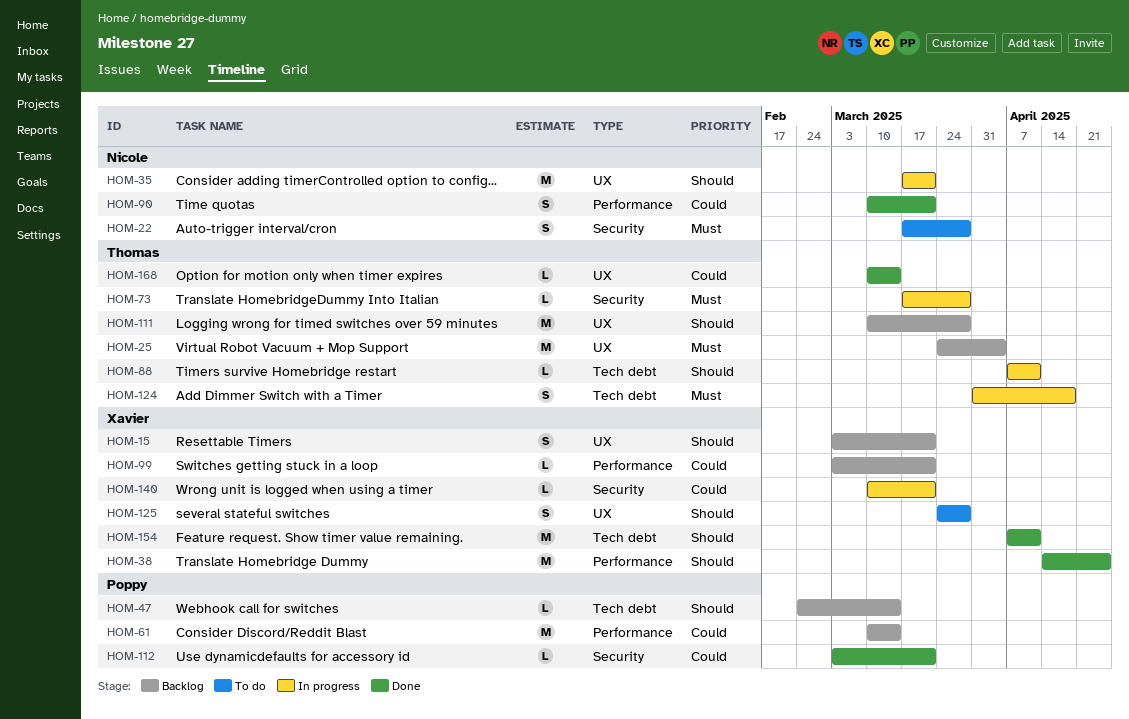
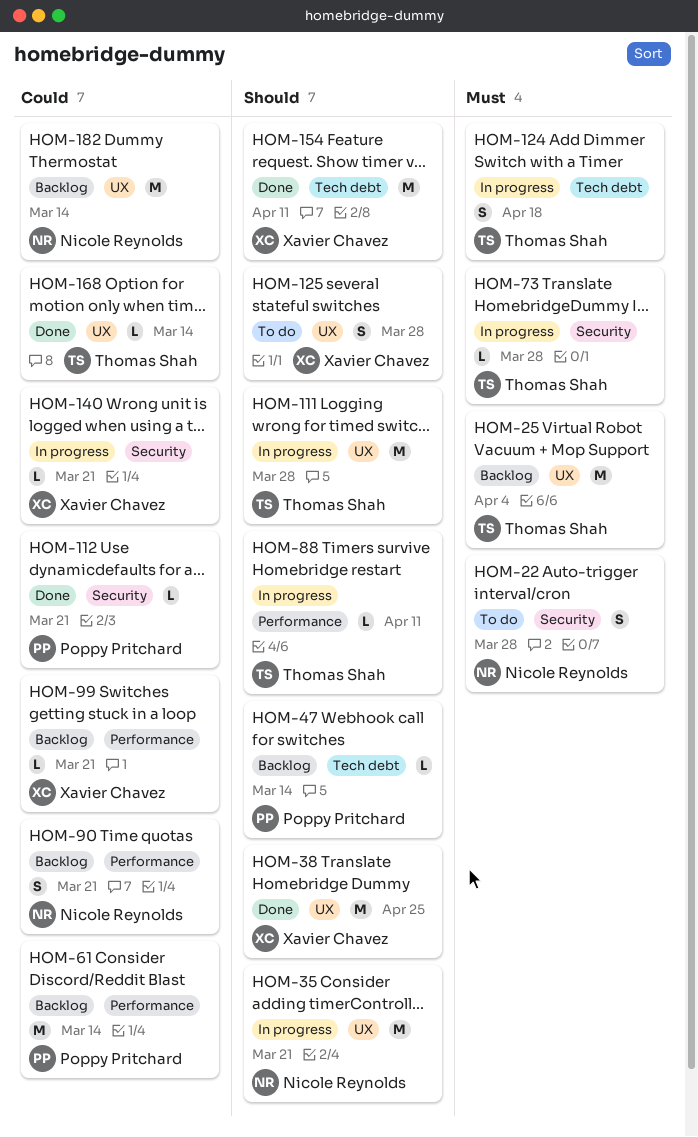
HOM-15: present -> none
HOM-38, label: Performance -> UX
HOM-88, label: Tech debt -> Performance
HOM-90, status: Done -> Backlog
HOM-111, status: Backlog -> In progress
HOM-182: none -> present

